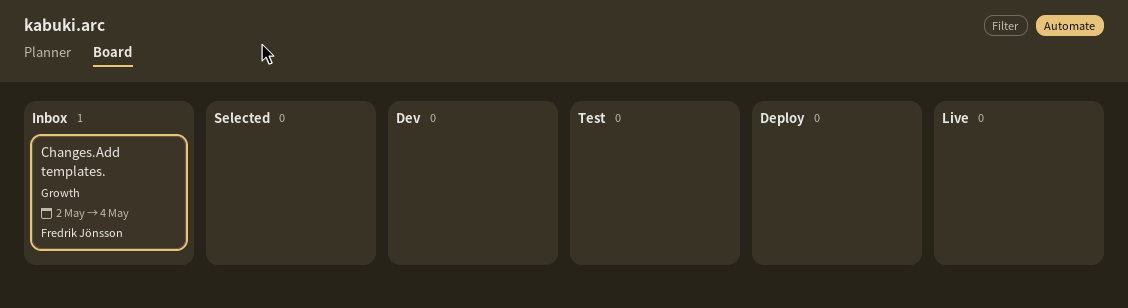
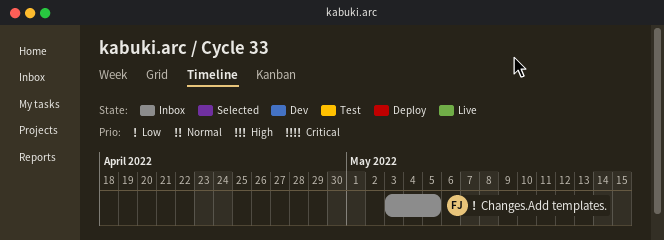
Changes.Add templates., start: May 2 -> May 3
Changes.Add templates., due: May 4 -> May 5

